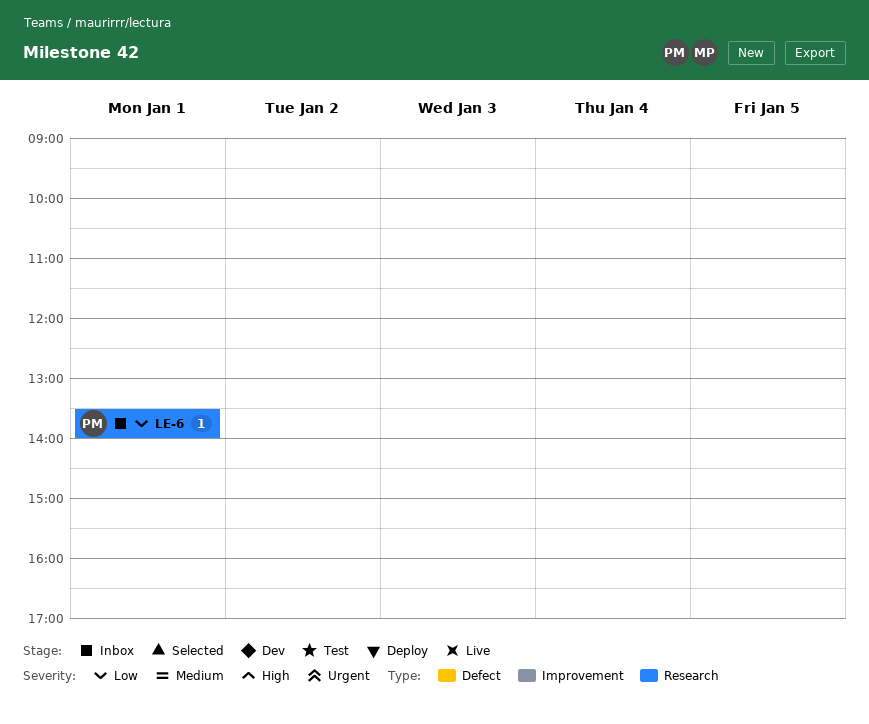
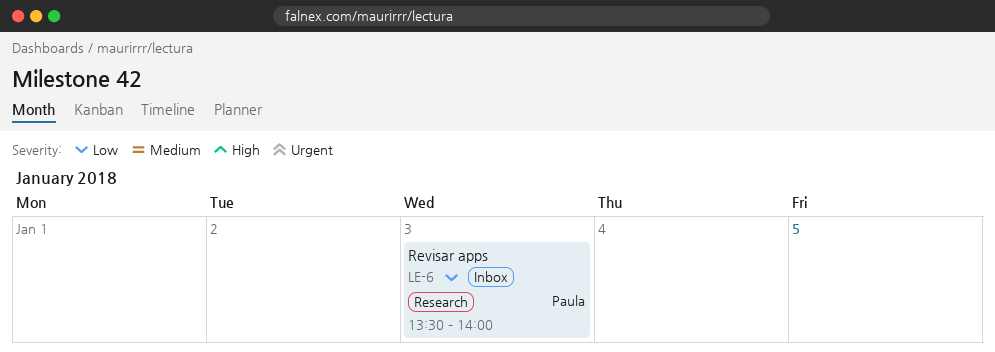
LE-6, day: Jan 1 -> Jan 3

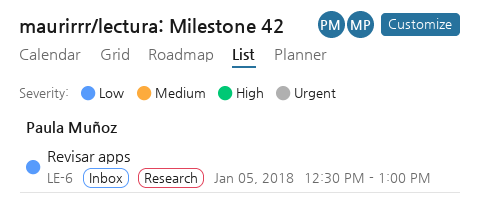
LE-6, day: Jan 3 -> Jan 5
LE-6, begins: 13:30 -> 12:30
LE-6, ends: 14:00 -> 13:00

